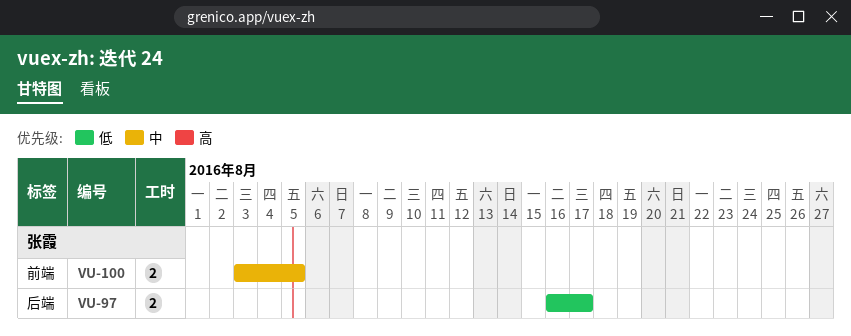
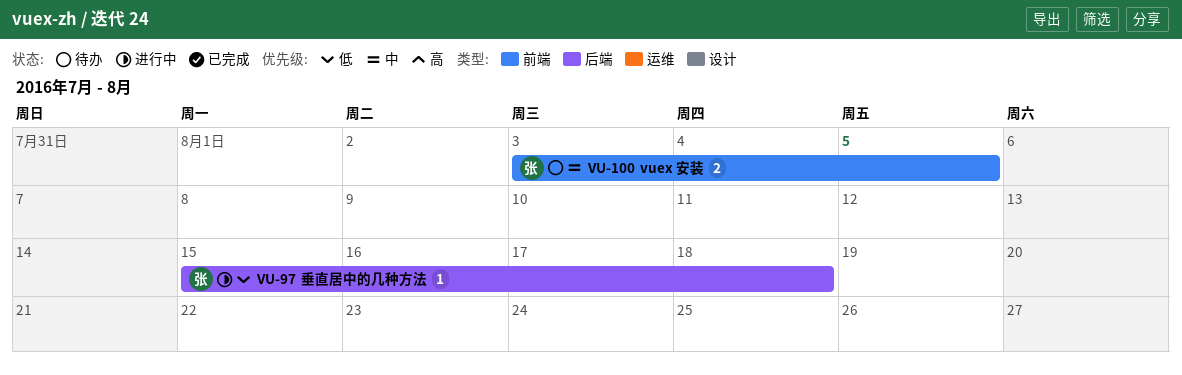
VU-97, estimate: 2 -> 1
VU-97, start: Aug 16 -> Aug 15
VU-97, due: Aug 17 -> Aug 18

